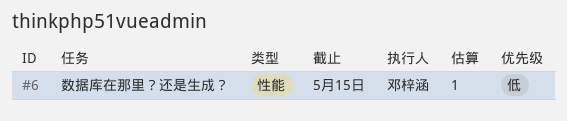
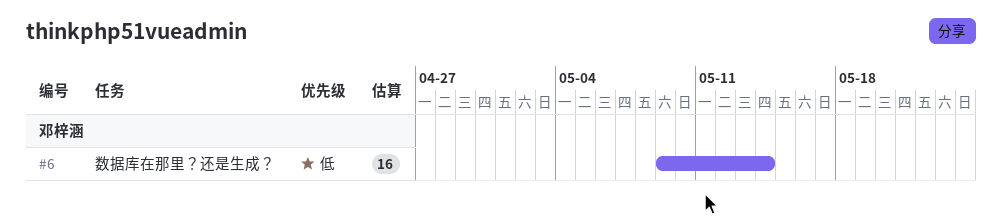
#6, estimate: 1 -> 16
#6, due: May 15 -> May 14

